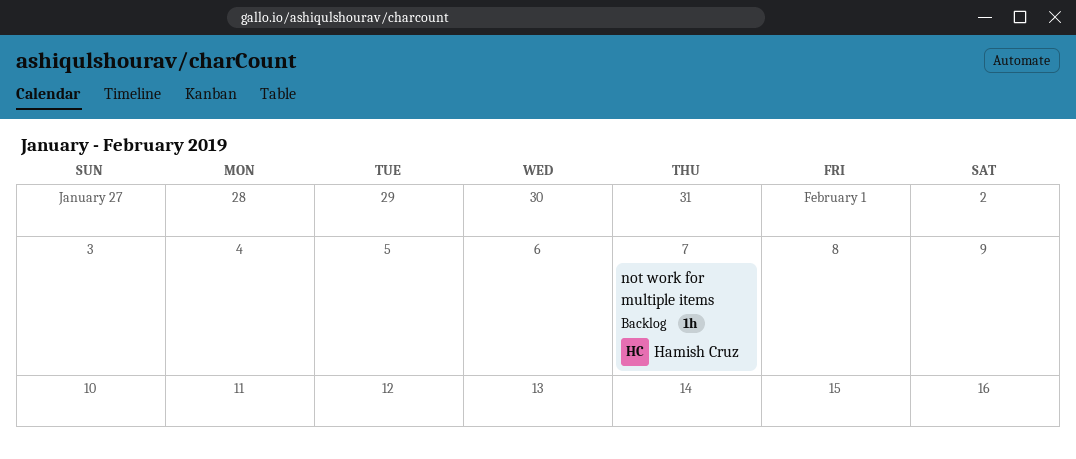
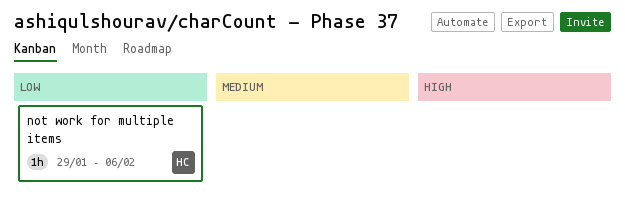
not work for multiple items, due: Feb 7 -> Feb 6

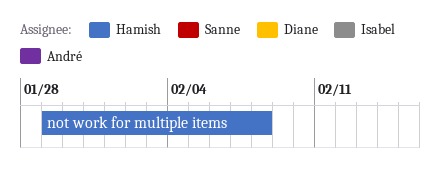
not work for multiple items, due: Feb 6 -> Feb 8

